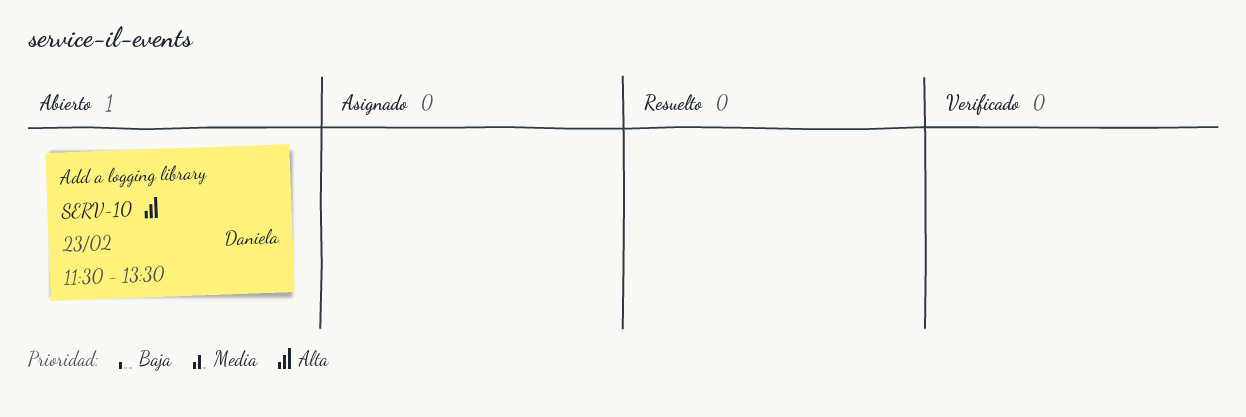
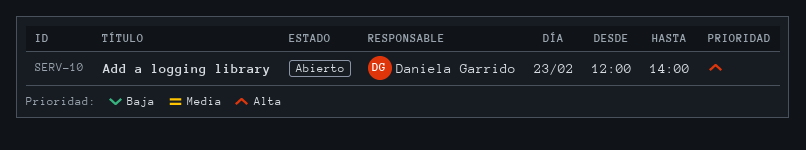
SERV-10, begins: 11:30 -> 12:00
SERV-10, ends: 13:30 -> 14:00

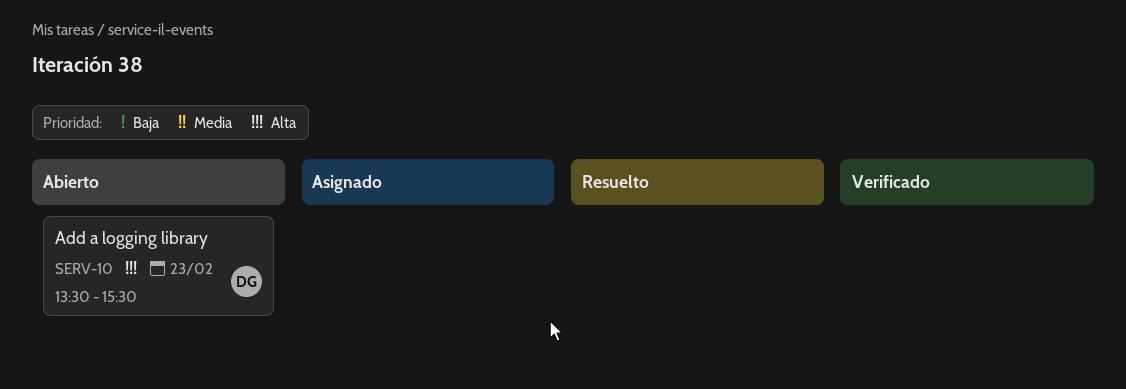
SERV-10, begins: 12:00 -> 13:30
SERV-10, ends: 14:00 -> 15:30

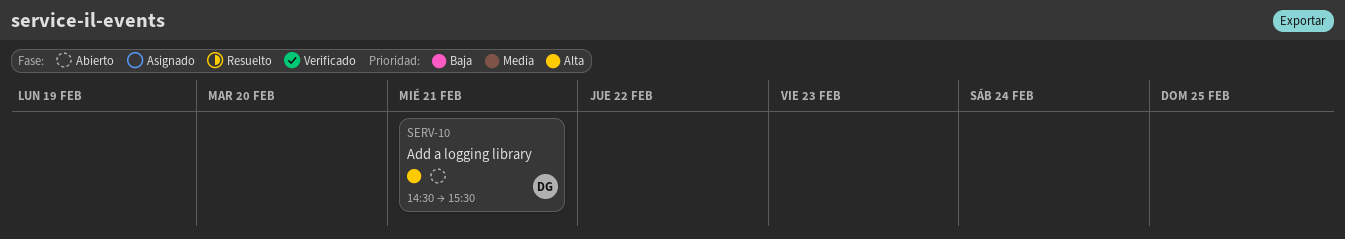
SERV-10, day: Feb 23 -> Feb 21
SERV-10, begins: 13:30 -> 14:30

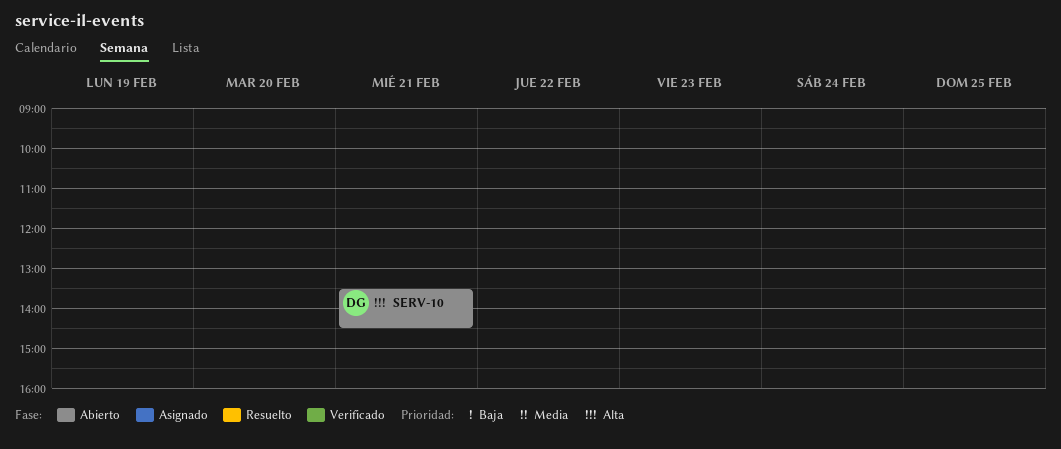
SERV-10, begins: 14:30 -> 13:30
SERV-10, ends: 15:30 -> 14:30

